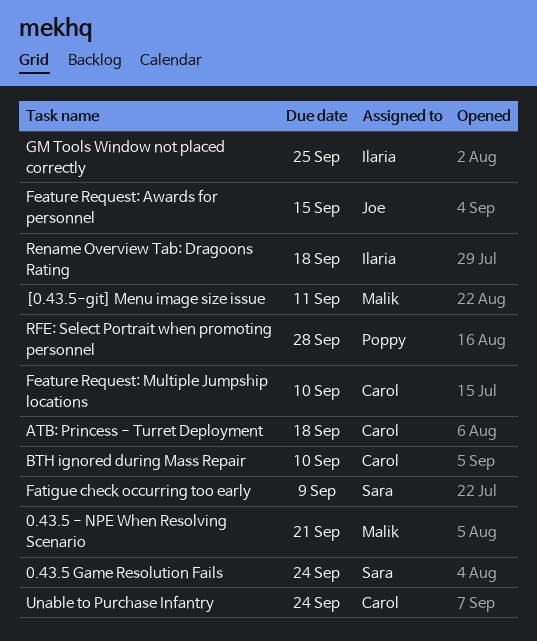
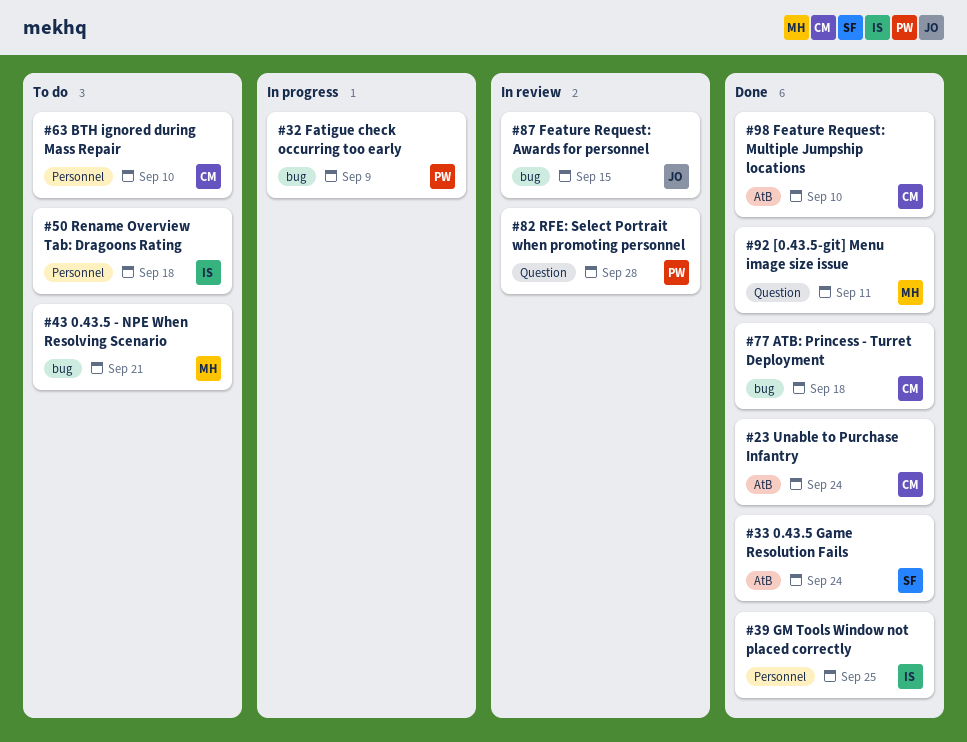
Fatigue check occurring too early, owner: Sara -> Poppy

